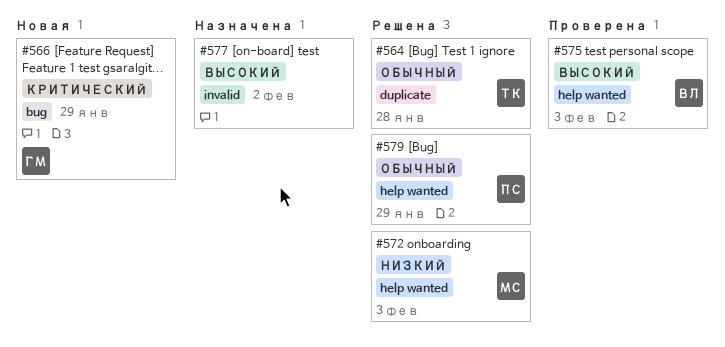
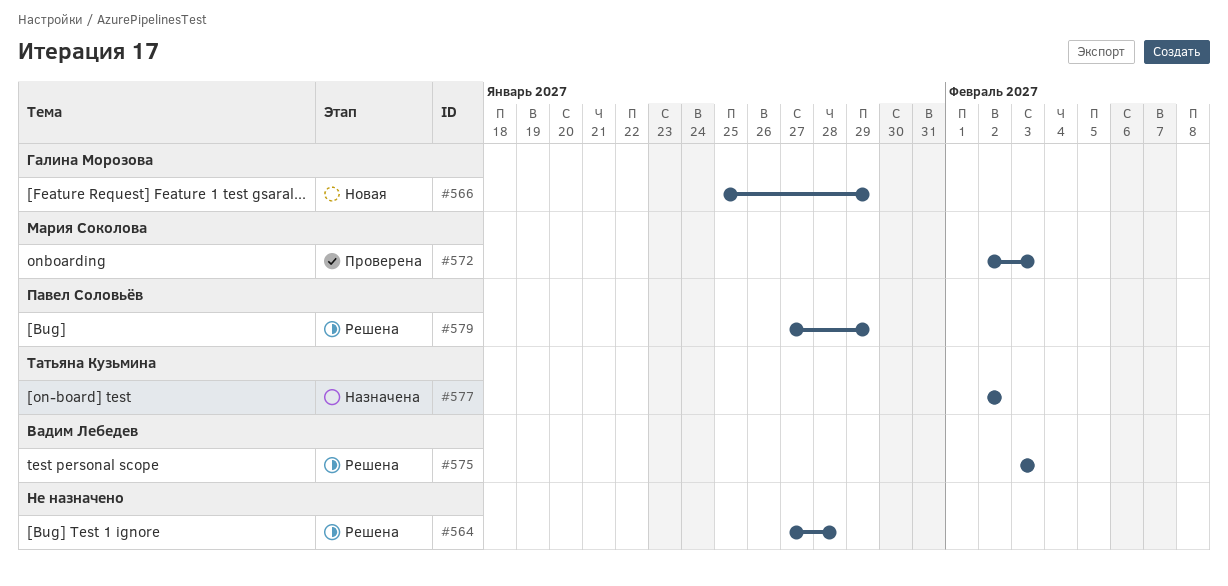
#564, owner: Татьяна Кузьмина -> none
#572, status: Решена -> Проверена
#575, status: Проверена -> Решена
#577, owner: none -> Татьяна Кузьмина

